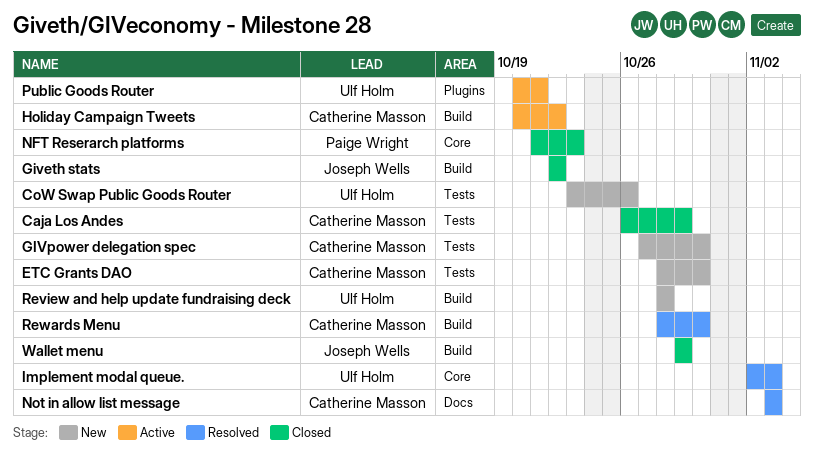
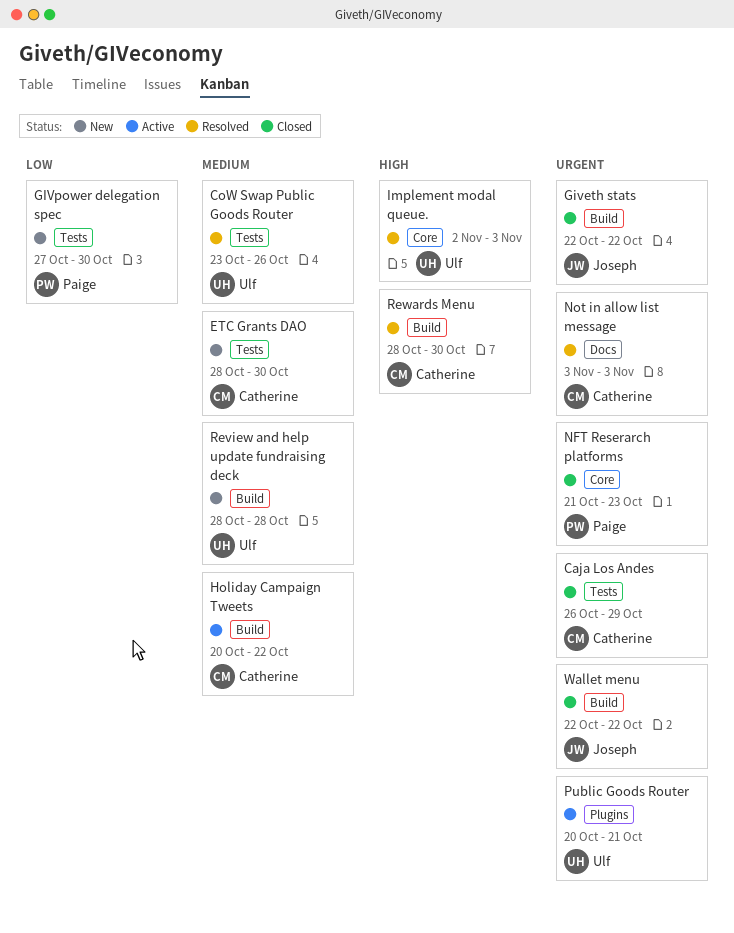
CoW Swap Public Goods Router, status: New -> Resolved
GIVpower delegation spec, owner: Catherine Masson -> Paige Wright
Wallet menu, start: Oct 29 -> Oct 22
Wallet menu, due: Oct 29 -> Oct 22

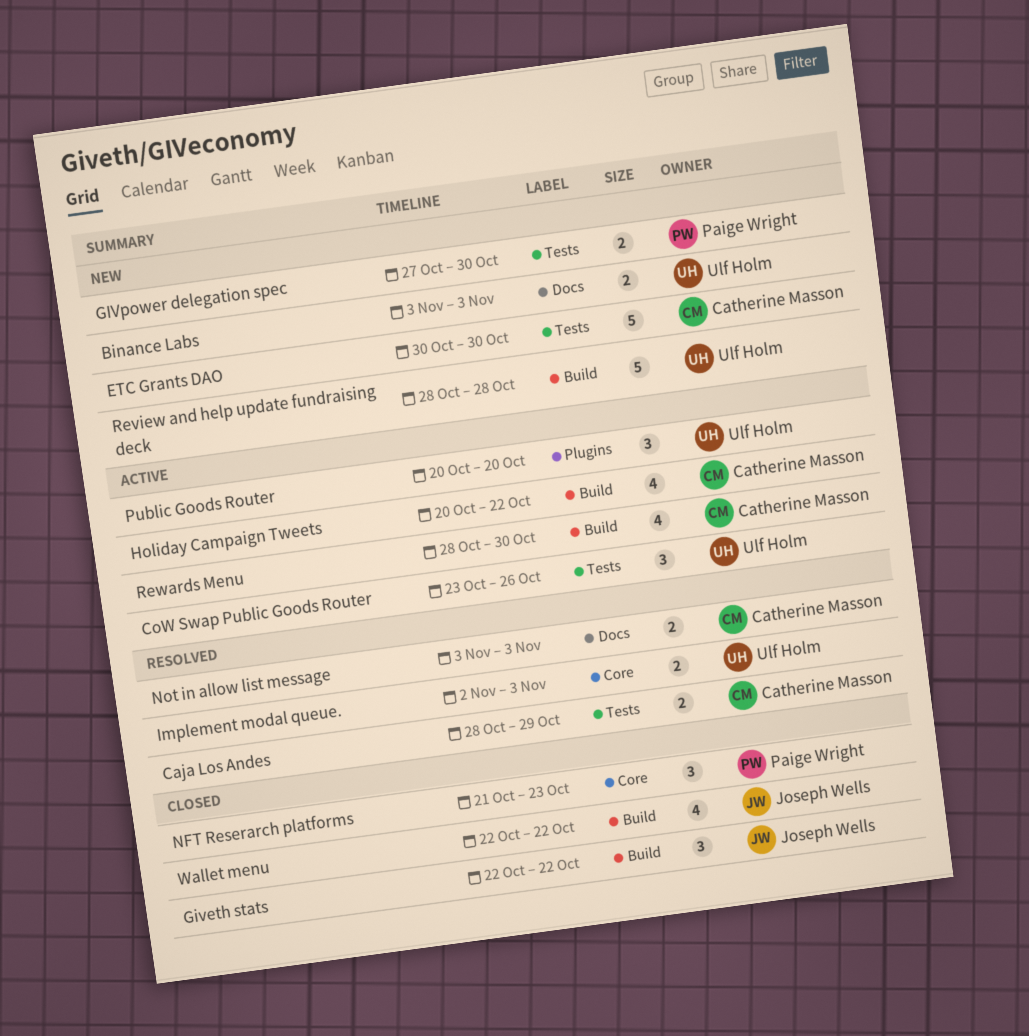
Binance Labs: none -> present
Caja Los Andes, status: Closed -> Resolved
Caja Los Andes, start: Oct 26 -> Oct 28
CoW Swap Public Goods Router, status: Resolved -> Active
ETC Grants DAO, start: Oct 28 -> Oct 30
Public Goods Router, due: Oct 21 -> Oct 20
Rewards Menu, status: Resolved -> Active

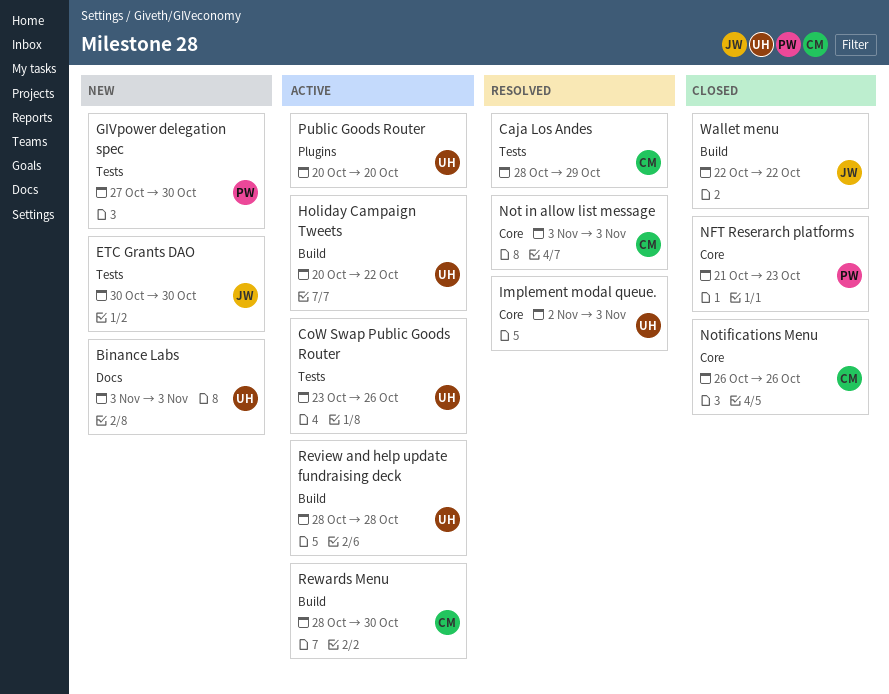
ETC Grants DAO, owner: Catherine Masson -> Joseph Wells
Giveth stats: present -> none
Holiday Campaign Tweets, owner: Catherine Masson -> Ulf Holm
Not in allow list message, label: Docs -> Core
Notifications Menu: none -> present
Review and help update fundraising deck, status: New -> Active

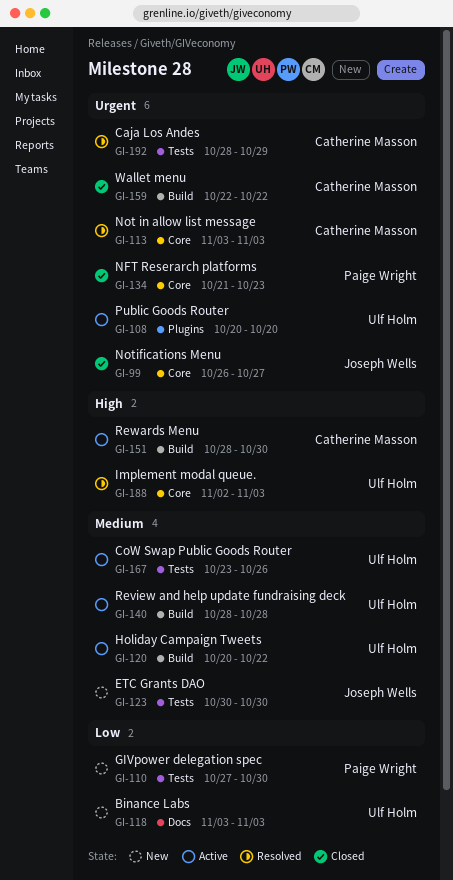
Notifications Menu, owner: Catherine Masson -> Joseph Wells
Notifications Menu, due: Oct 26 -> Oct 27
Wallet menu, owner: Joseph Wells -> Catherine Masson

